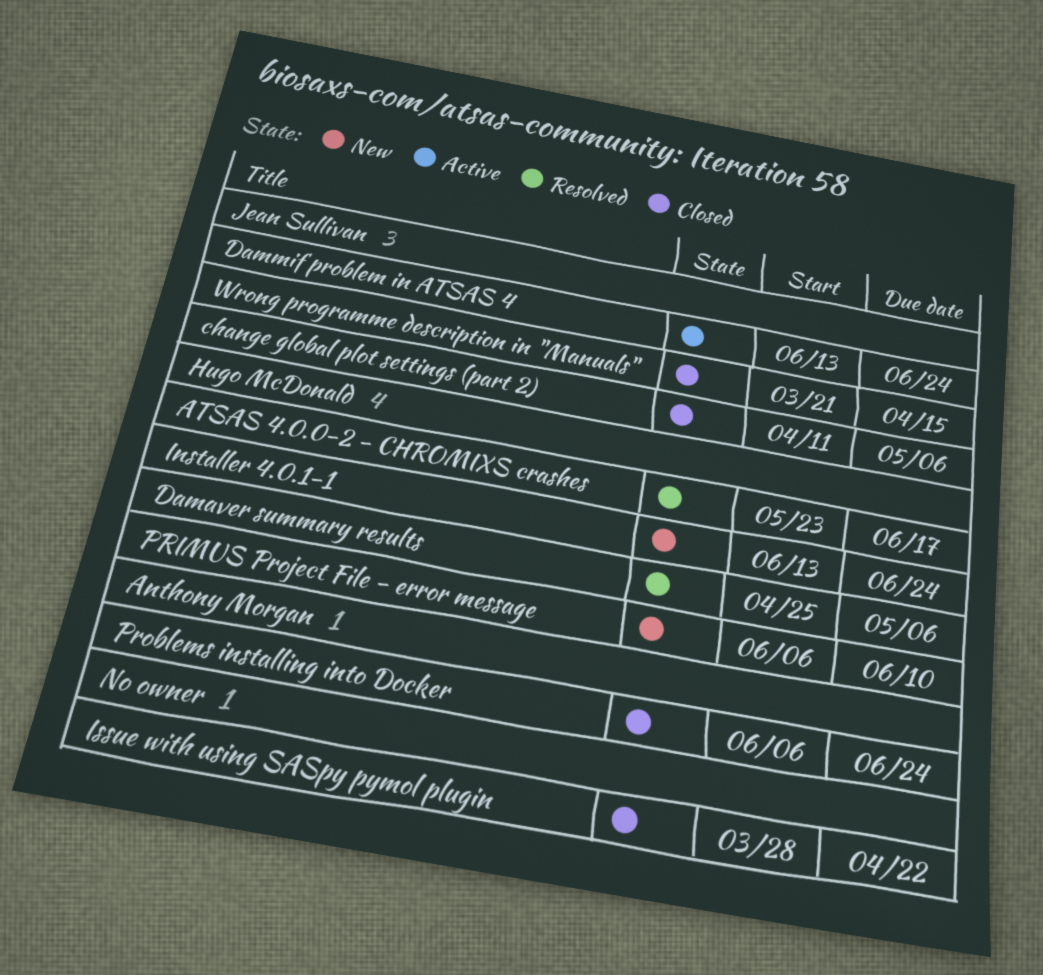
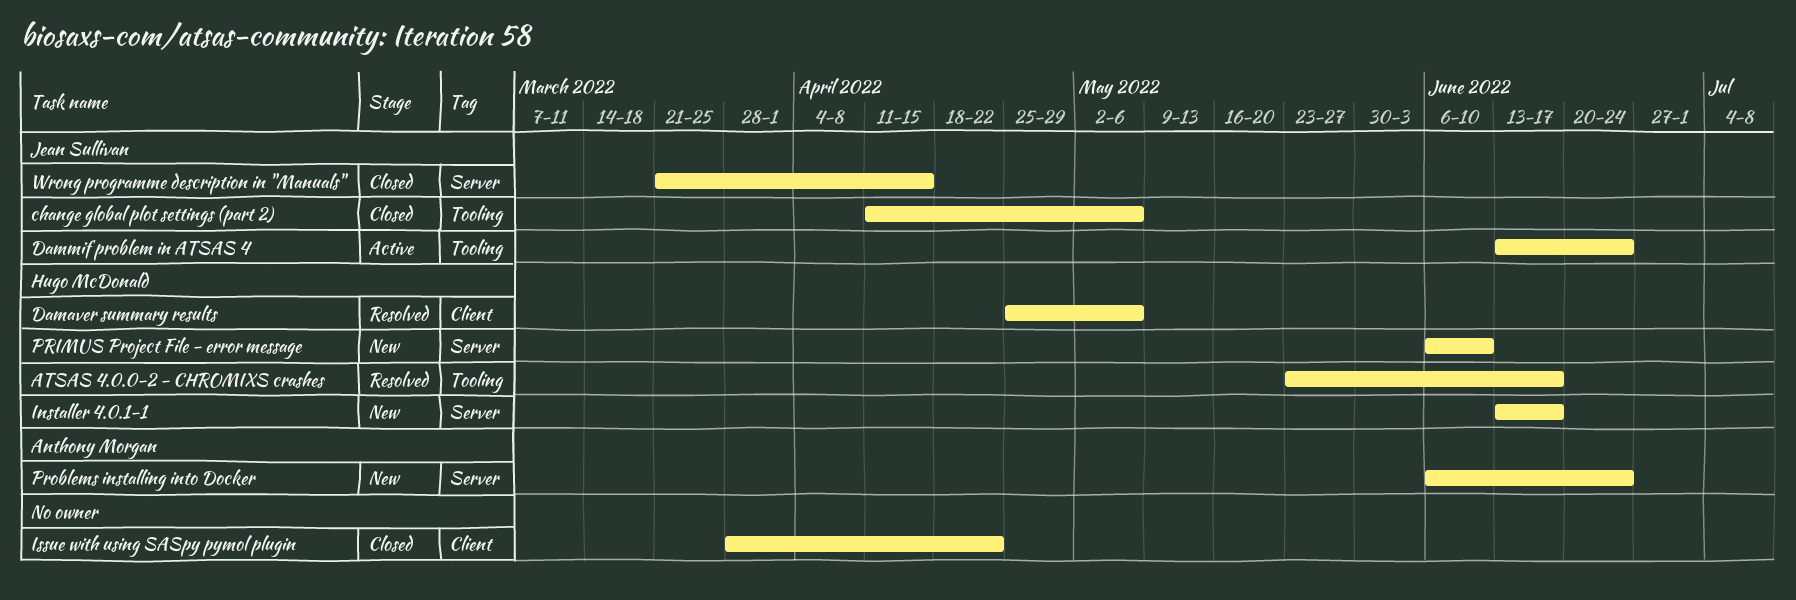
Installer 4.0.1-1, due: Jun 24 -> Jun 17
Problems installing into Docker, status: Closed -> New

